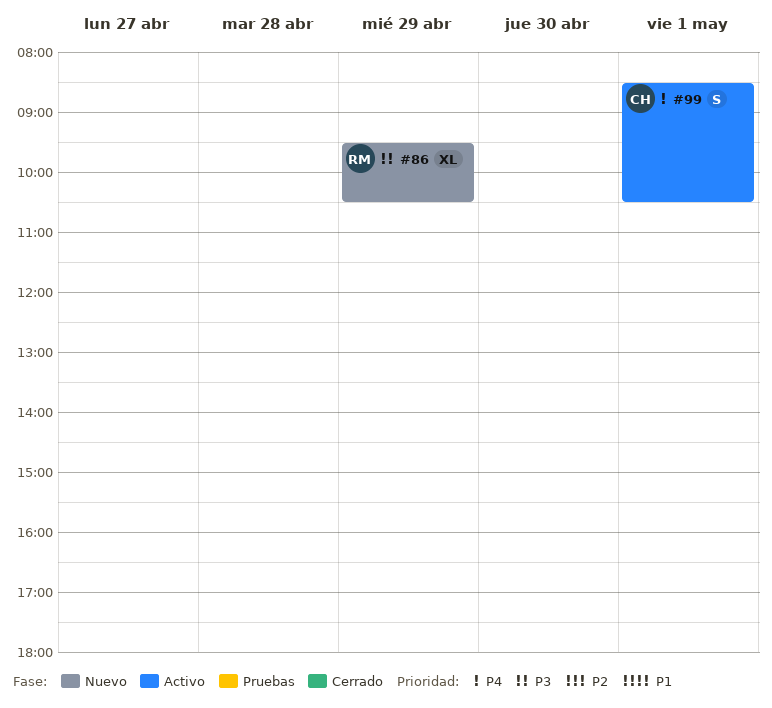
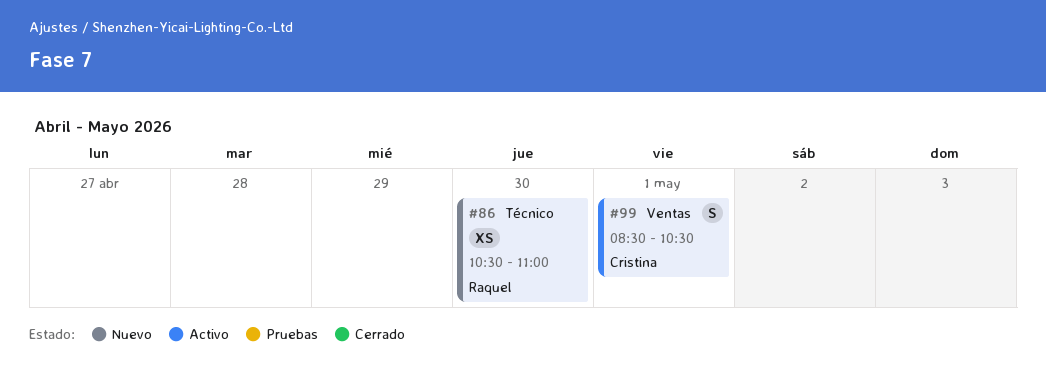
#86, estimate: XL -> XS
#86, day: Apr 29 -> Apr 30
#86, begins: 09:30 -> 10:30
#86, ends: 10:30 -> 11:00

